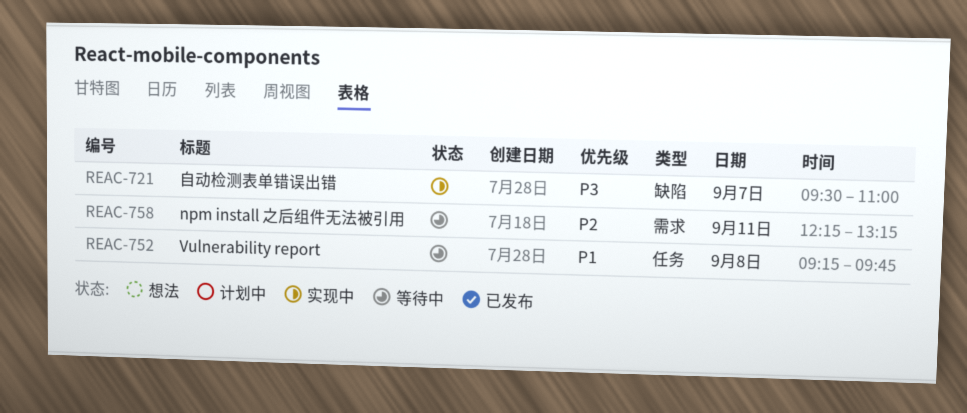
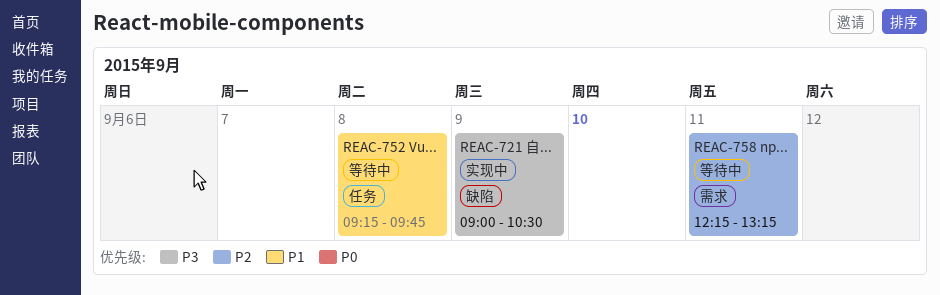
REAC-721, day: Sep 7 -> Sep 9
REAC-721, begins: 09:30 -> 09:00
REAC-721, ends: 11:00 -> 10:30

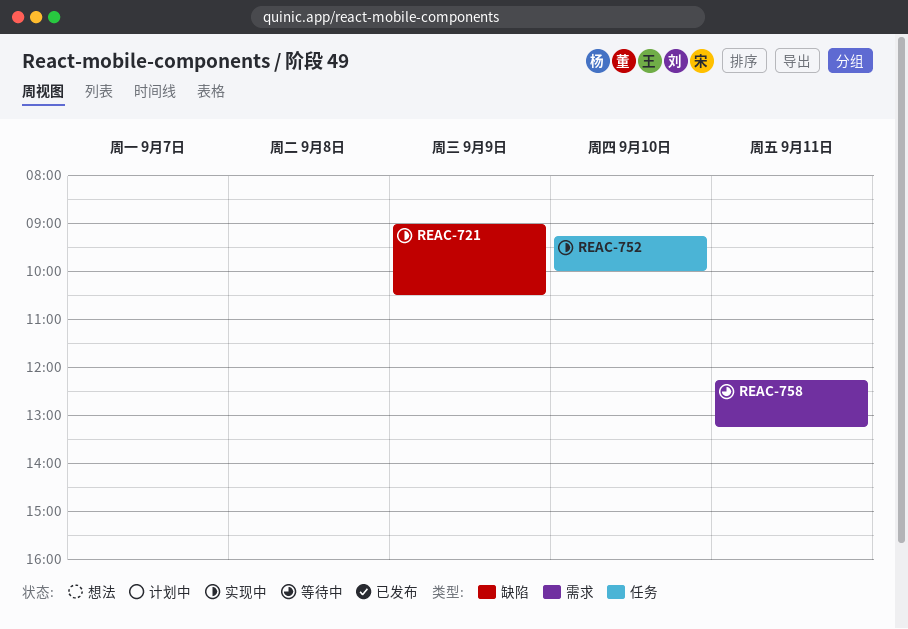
REAC-752, status: 等待中 -> 实现中
REAC-752, day: Sep 8 -> Sep 10
REAC-752, ends: 09:45 -> 10:00

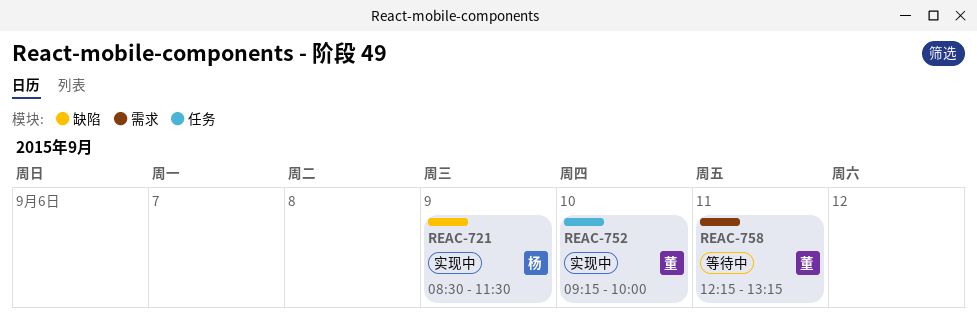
REAC-721, begins: 09:00 -> 08:30
REAC-721, ends: 10:30 -> 11:30

